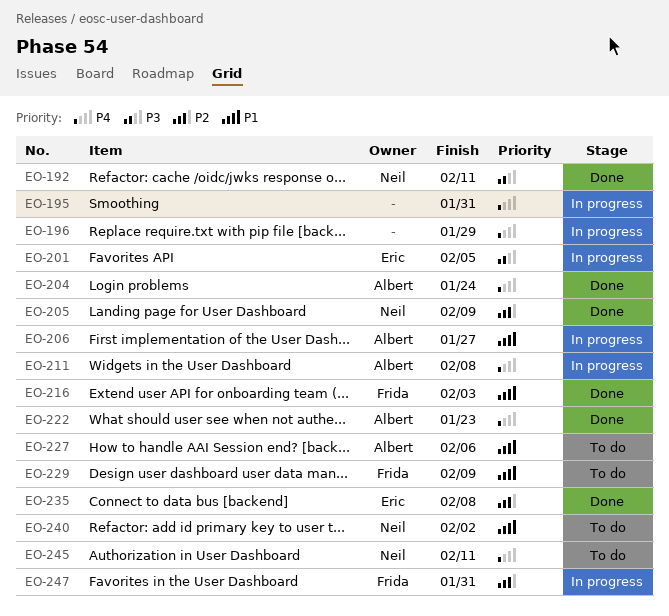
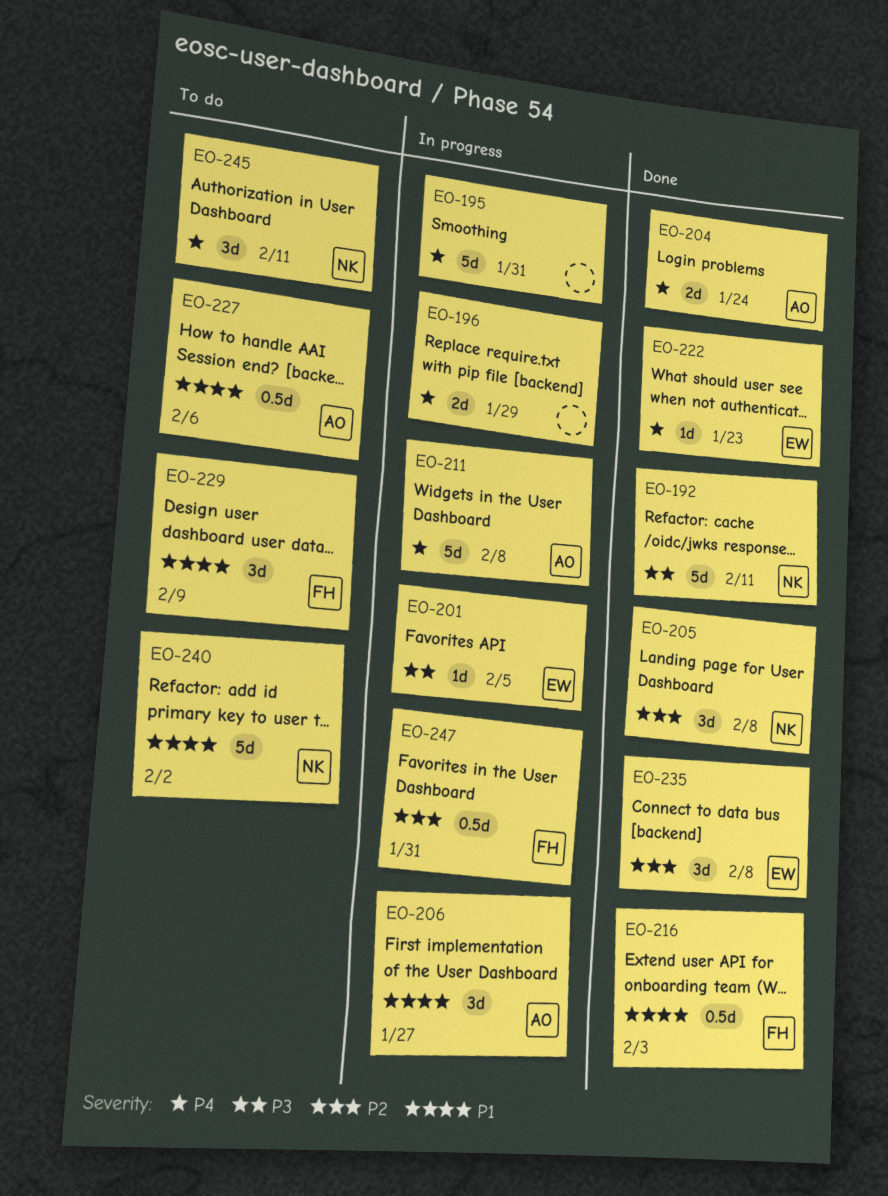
EO-205, due: Feb 9 -> Feb 8
EO-222, owner: Albert -> Eric

